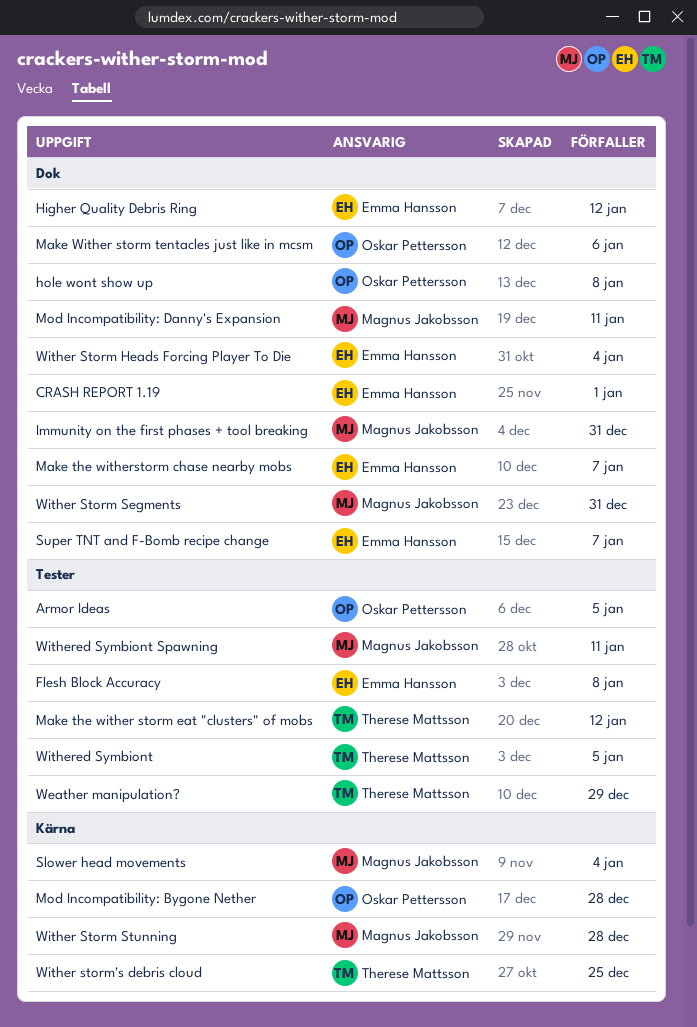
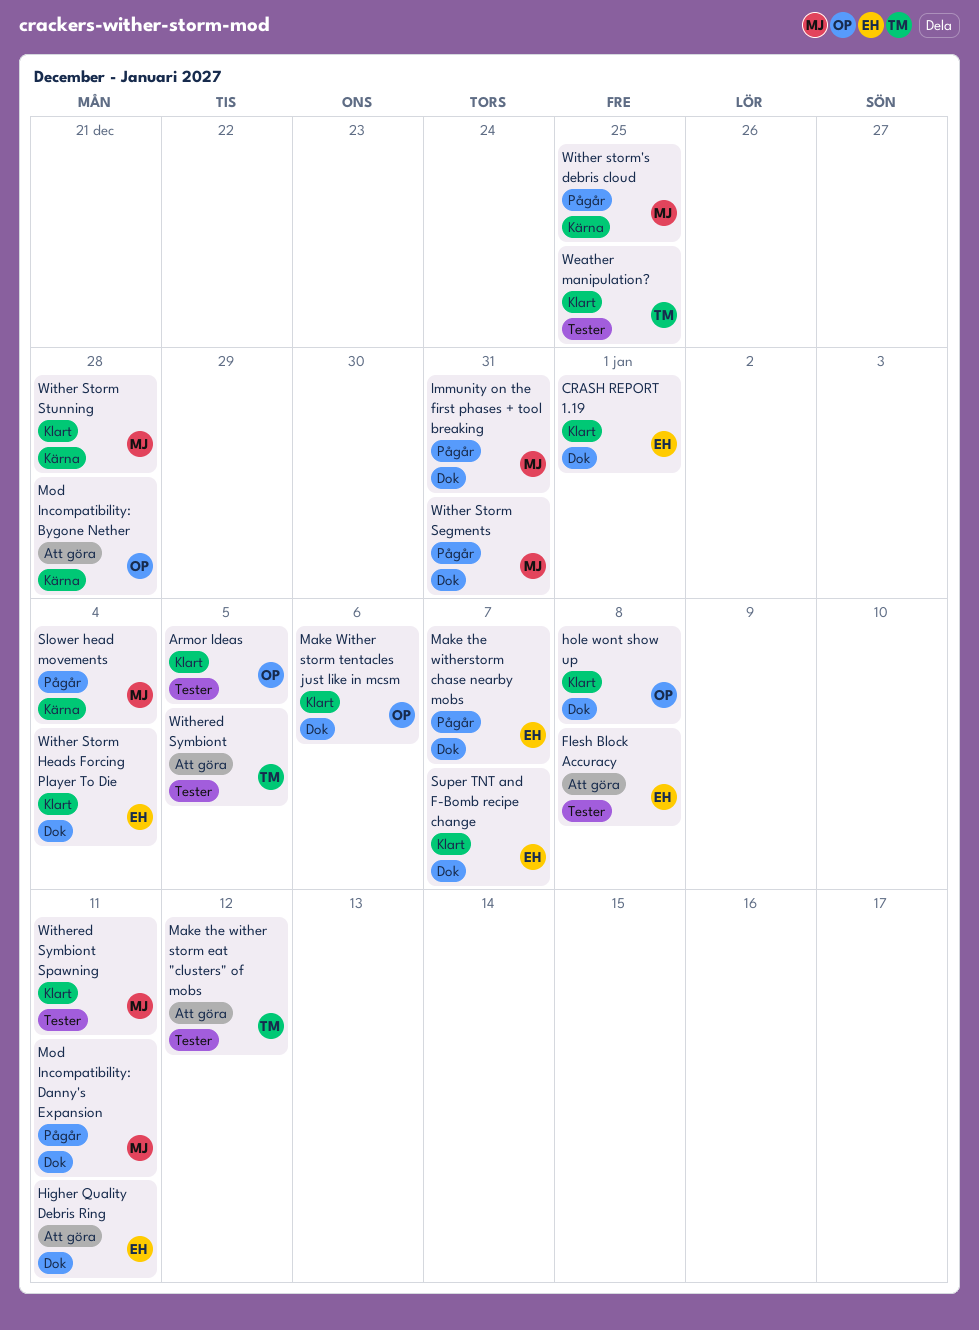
Higher Quality Debris Ring, due: Jan 12 -> Jan 11
Weather manipulation?, due: Dec 29 -> Dec 25
Wither storm's debris cloud, owner: Therese Mattsson -> Magnus Jakobsson

